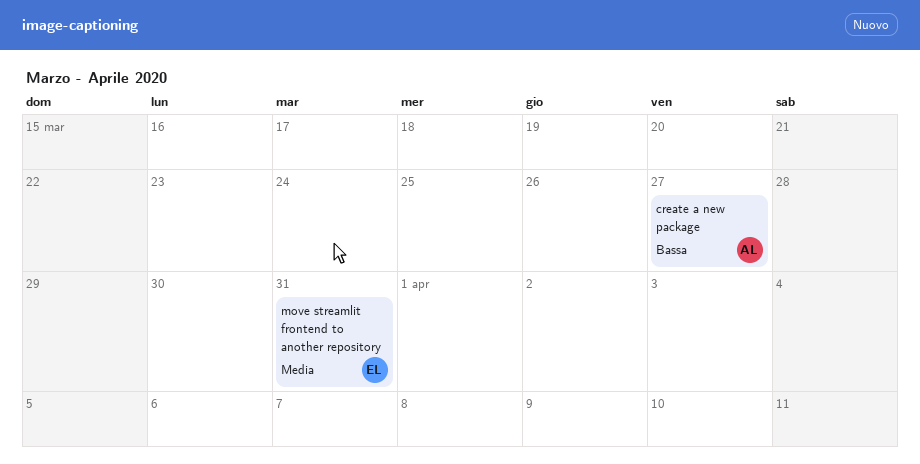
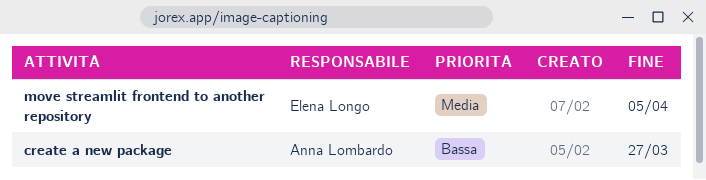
move streamlit frontend to another repository, due: Mar 31 -> Apr 5

